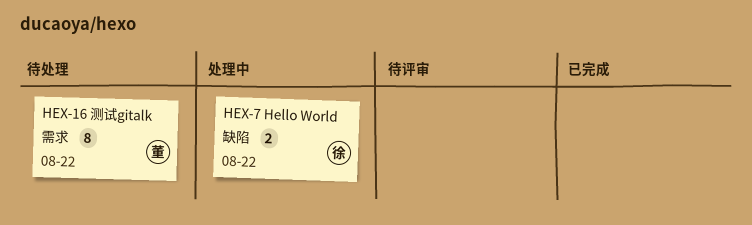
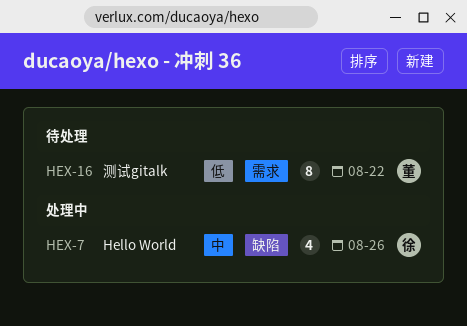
HEX-7, estimate: 2 -> 4
HEX-7, due: Aug 22 -> Aug 26

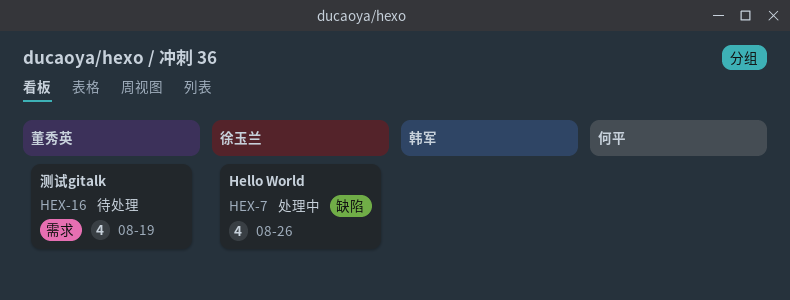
HEX-16, estimate: 8 -> 4
HEX-16, due: Aug 22 -> Aug 19

